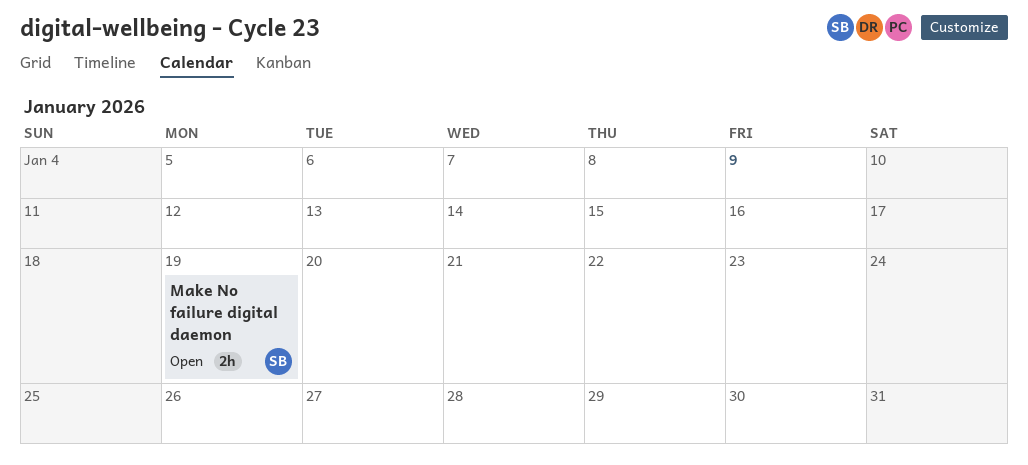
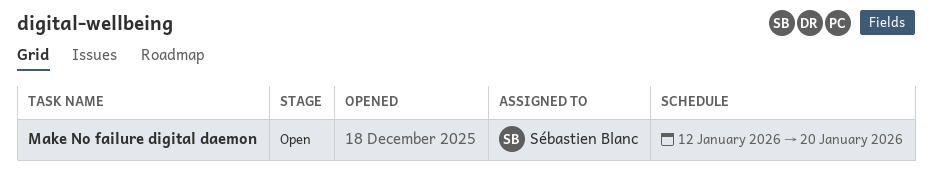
Make No failure digital daemon, due: Jan 19 -> Jan 20

